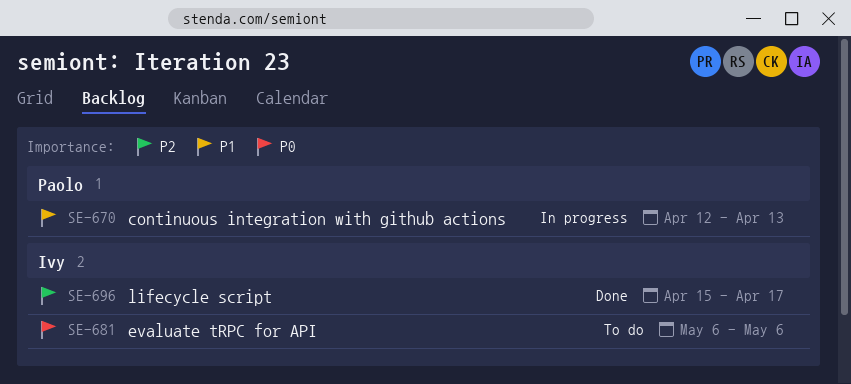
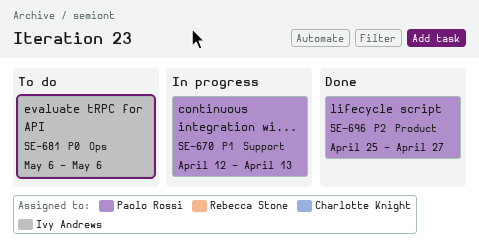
SE-696, owner: Ivy Andrews -> Paolo Rossi
SE-696, start: Apr 15 -> Apr 25
SE-696, due: Apr 17 -> Apr 27

